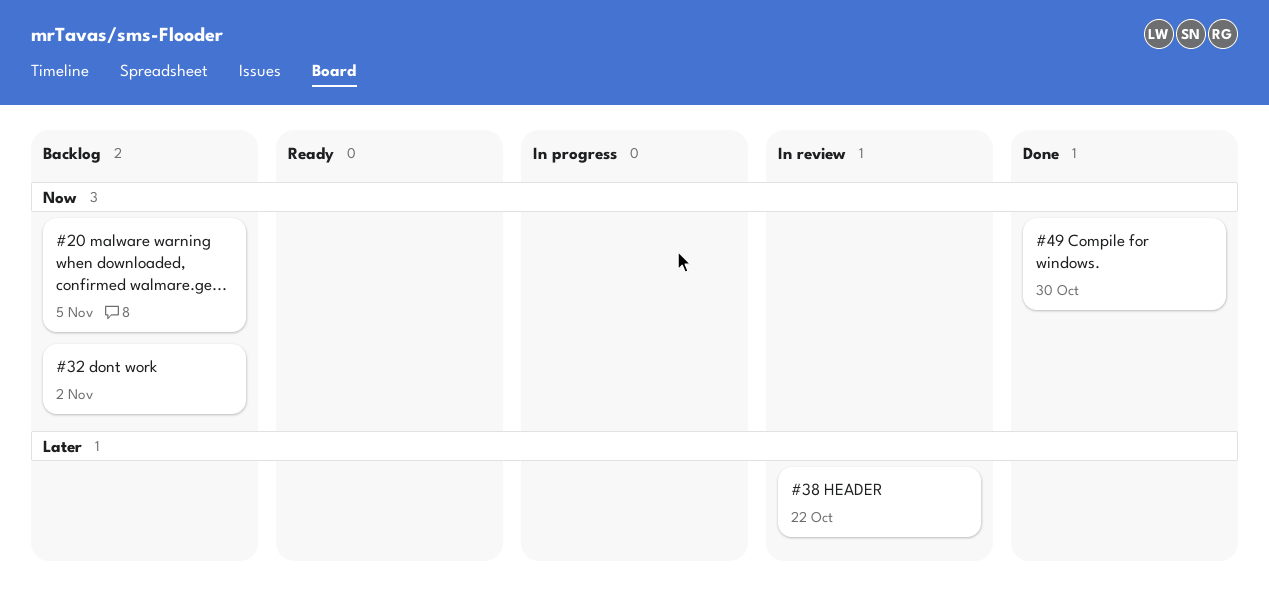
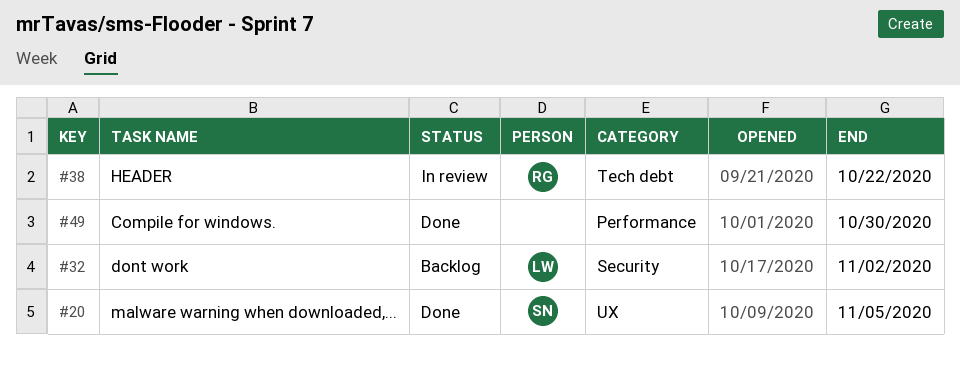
#20, status: Backlog -> Done

